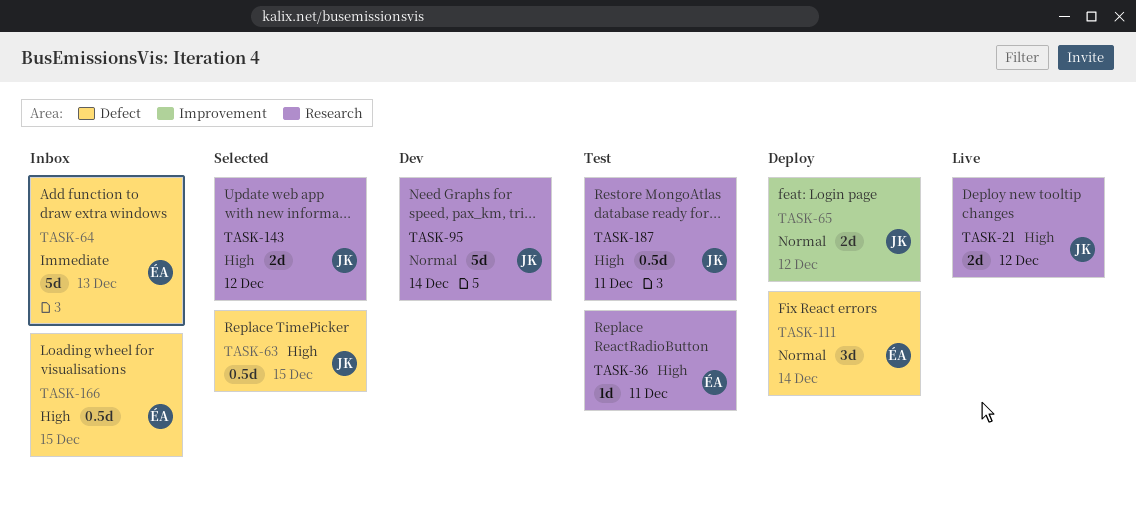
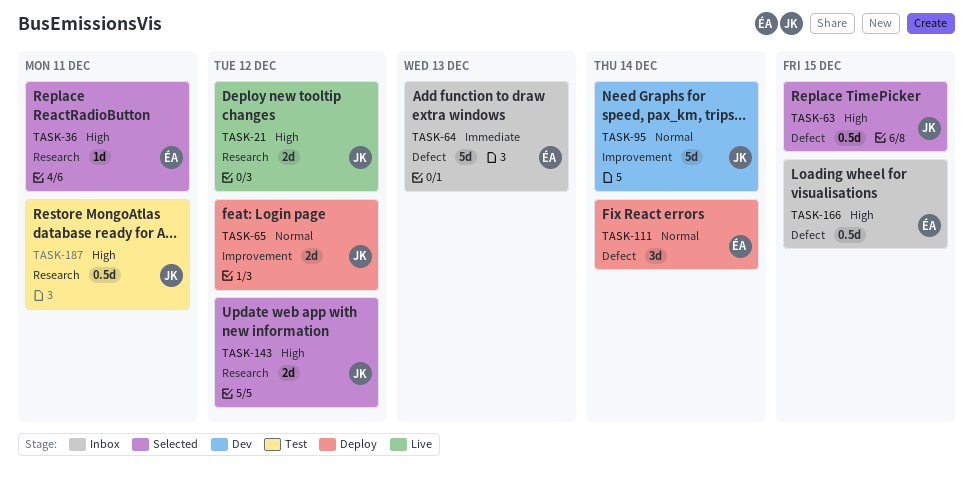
TASK-36, status: Test -> Selected
TASK-95, label: Research -> Improvement

